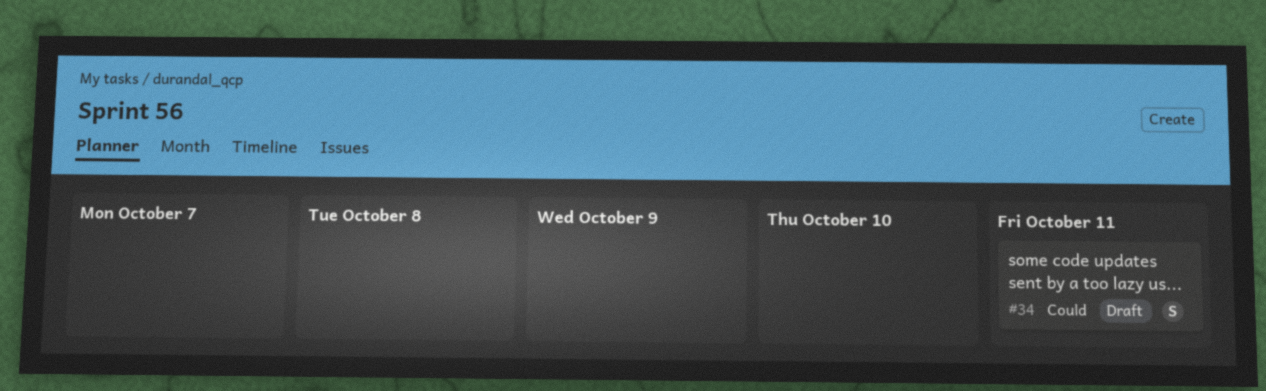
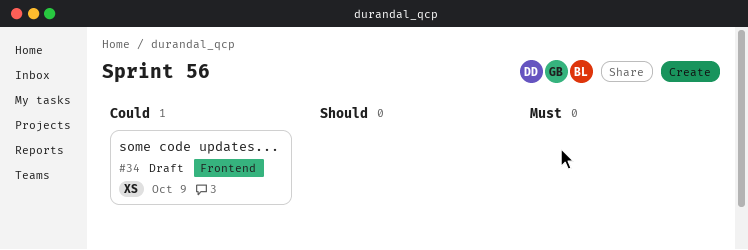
#34, estimate: S -> XS
#34, due: Oct 11 -> Oct 9

